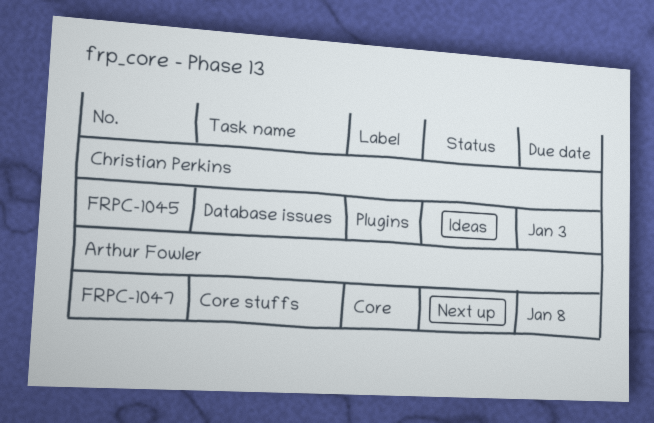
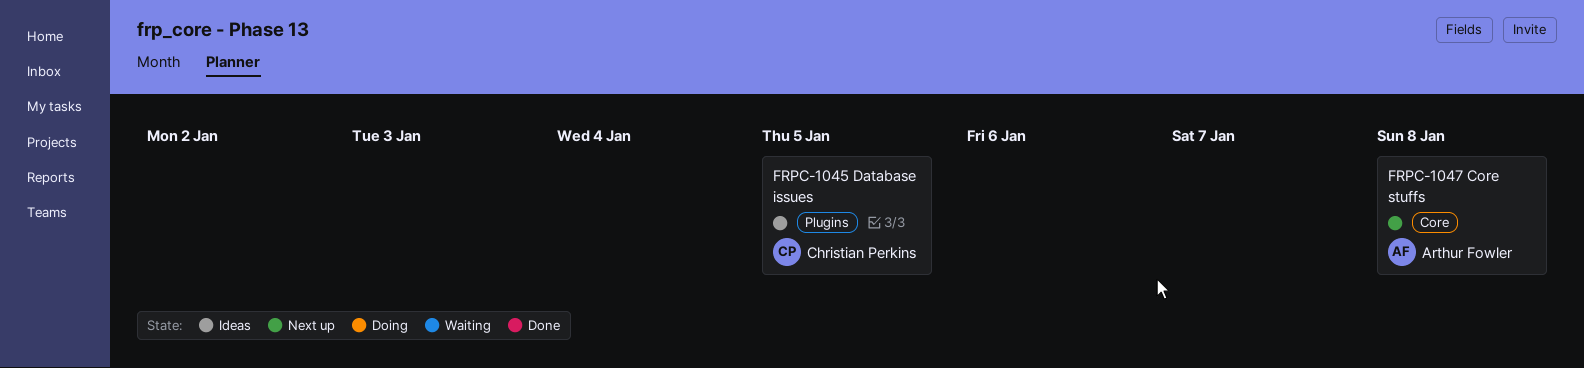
FRPC-1045, due: Jan 3 -> Jan 5

